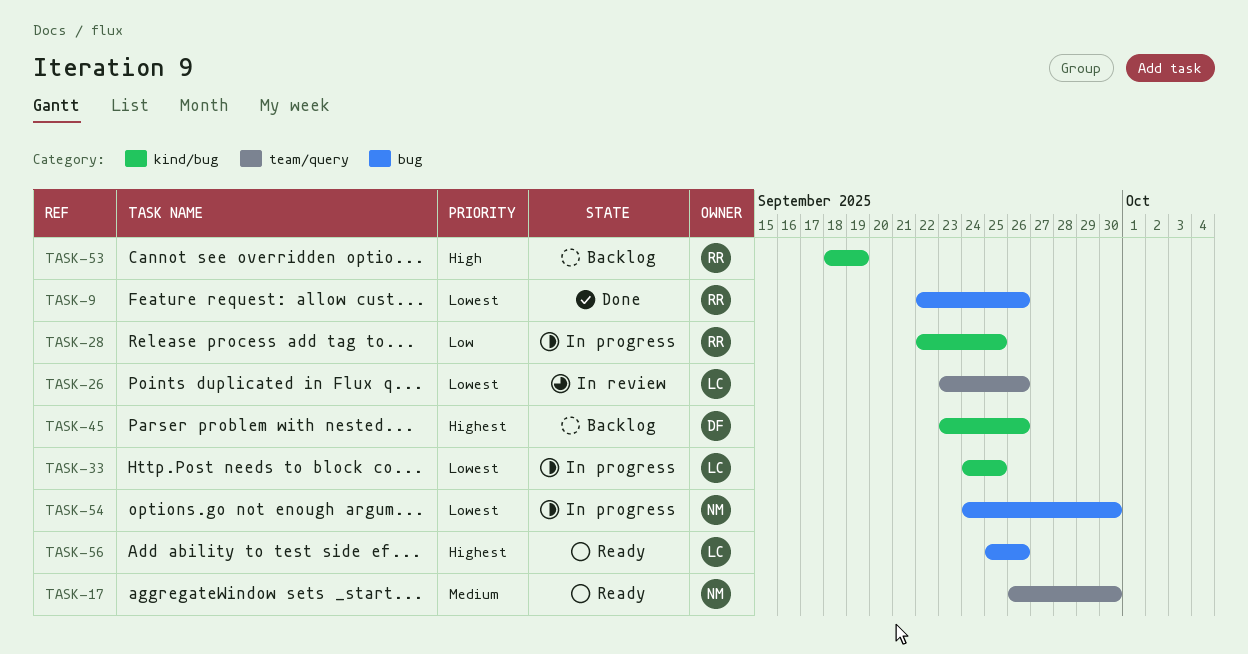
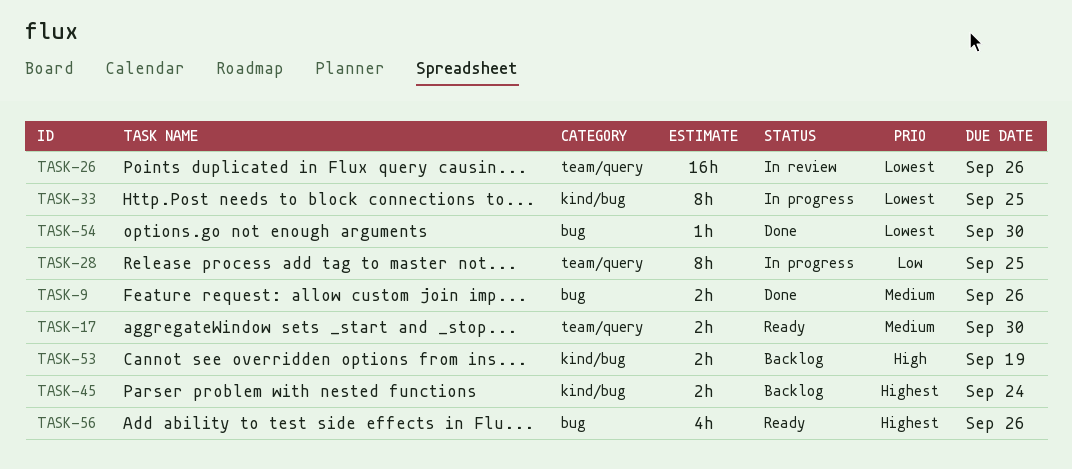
TASK-9, priority: Lowest -> Medium
TASK-28, label: kind/bug -> team/query
TASK-45, due: Sep 26 -> Sep 24
TASK-54, status: In progress -> Done

